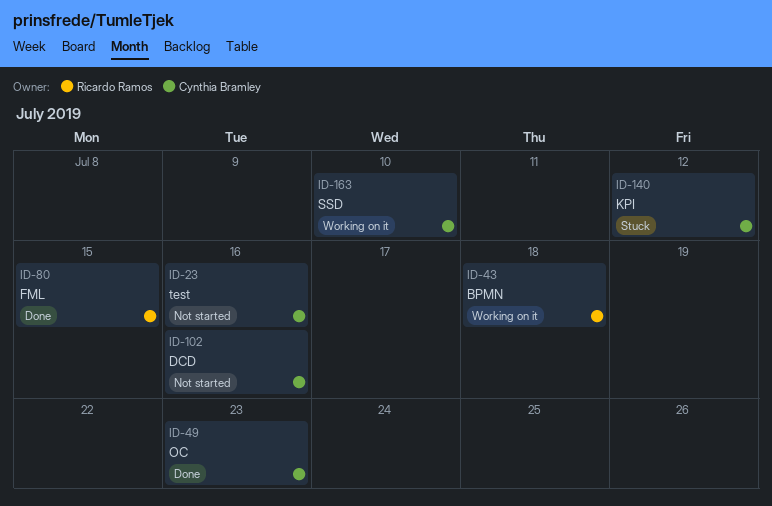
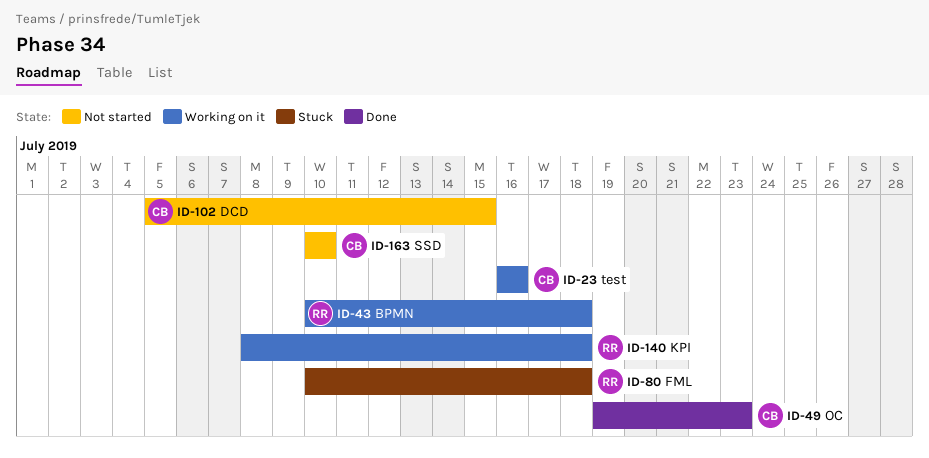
ID-23, status: Not started -> Working on it
ID-80, status: Done -> Stuck
ID-80, due: Jul 15 -> Jul 18
ID-102, due: Jul 16 -> Jul 15
ID-140, status: Stuck -> Working on it
ID-140, owner: Cynthia Bramley -> Ricardo Ramos
ID-140, due: Jul 12 -> Jul 18
ID-163, status: Working on it -> Not started

